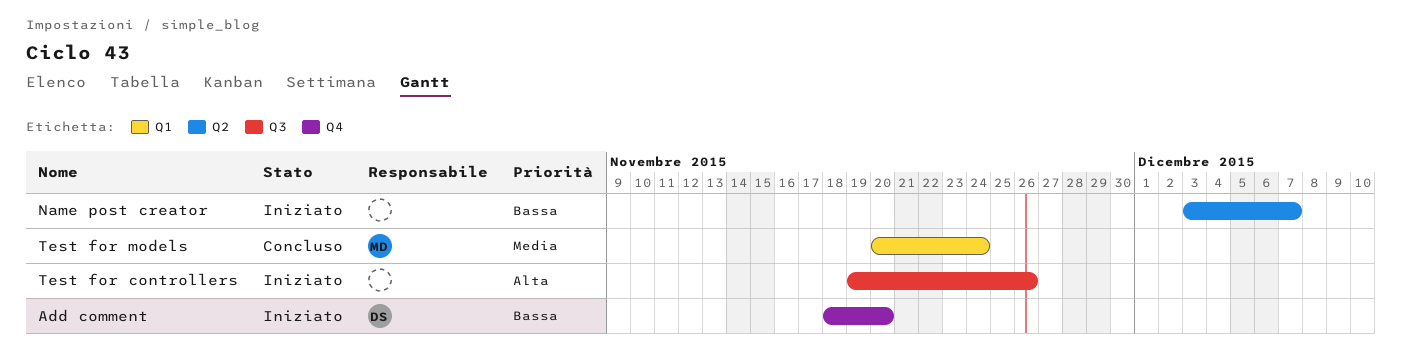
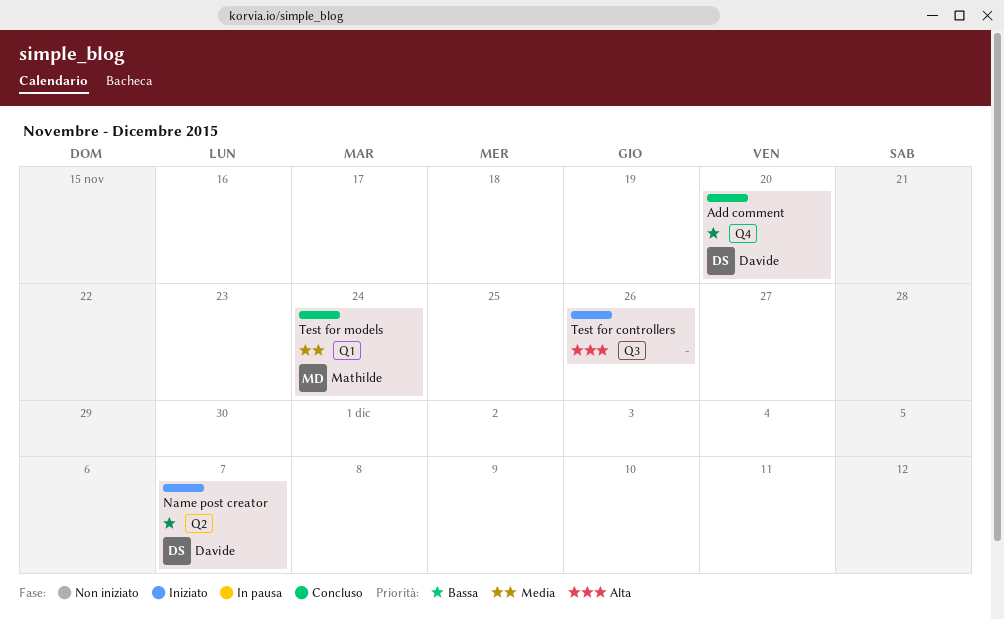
Add comment, status: Iniziato -> Concluso
Name post creator, owner: none -> Davide

